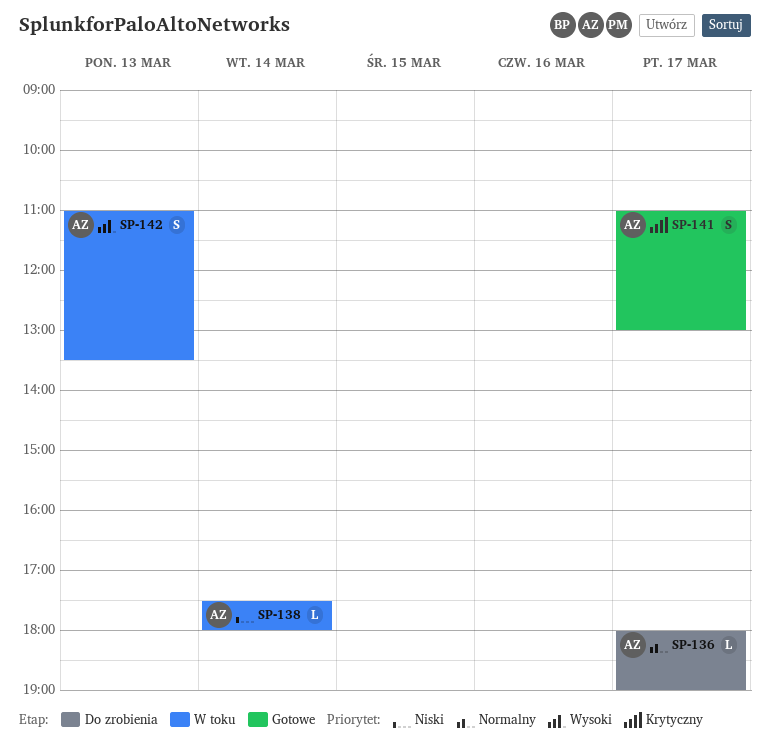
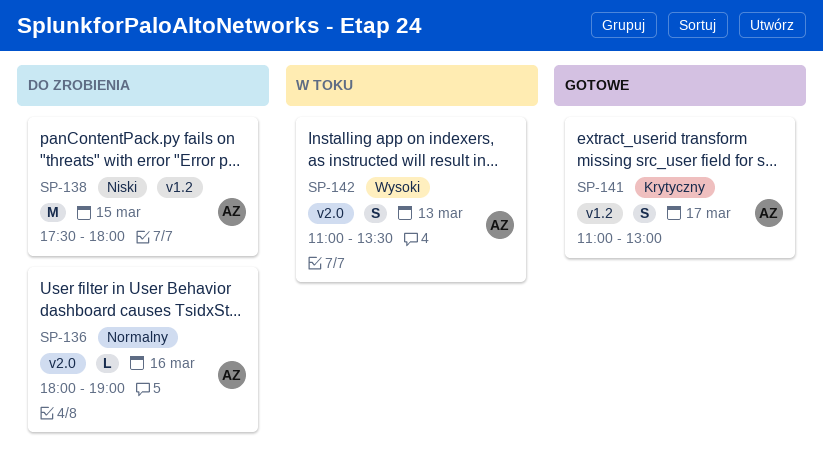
SP-136, day: Mar 17 -> Mar 16
SP-138, status: W toku -> Do zrobienia
SP-138, estimate: L -> M
SP-138, day: Mar 14 -> Mar 15

